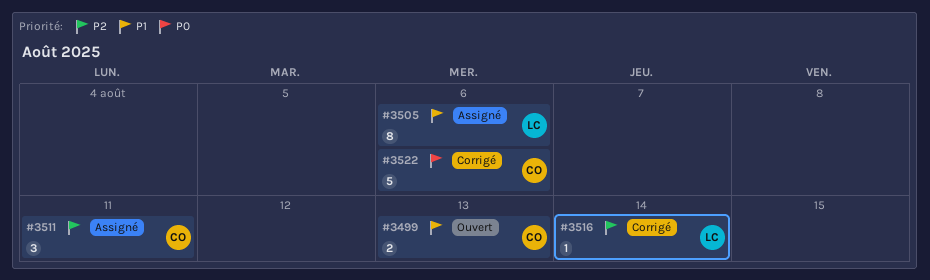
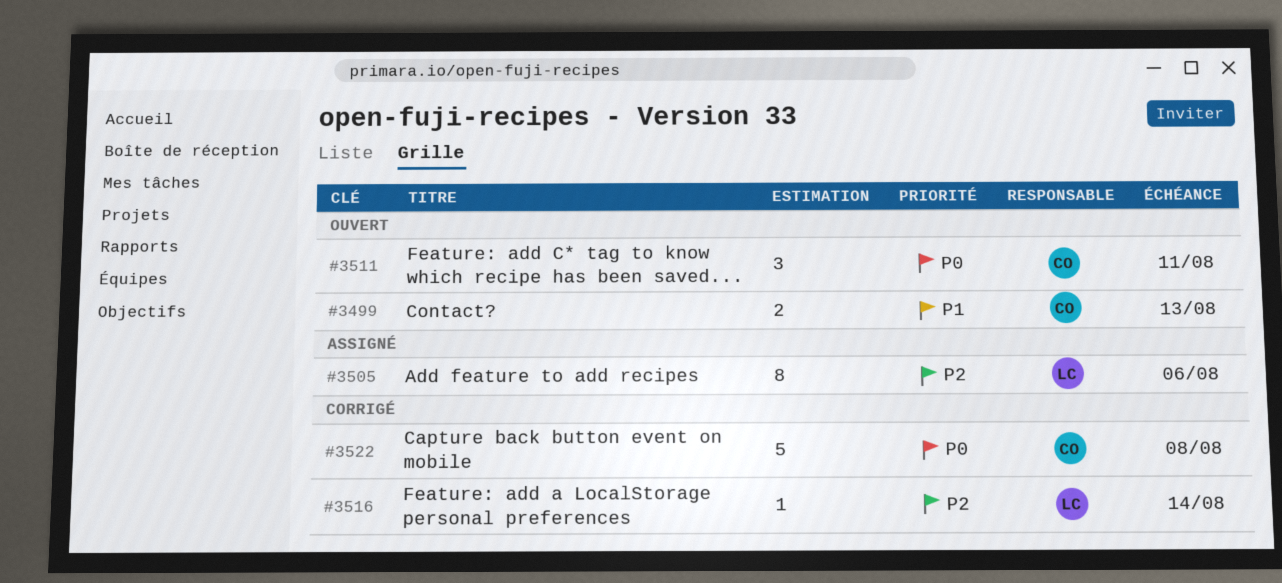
#3505, priority: P1 -> P2
#3511, status: Assigné -> Ouvert
#3511, priority: P2 -> P0
#3522, due: Aug 6 -> Aug 8

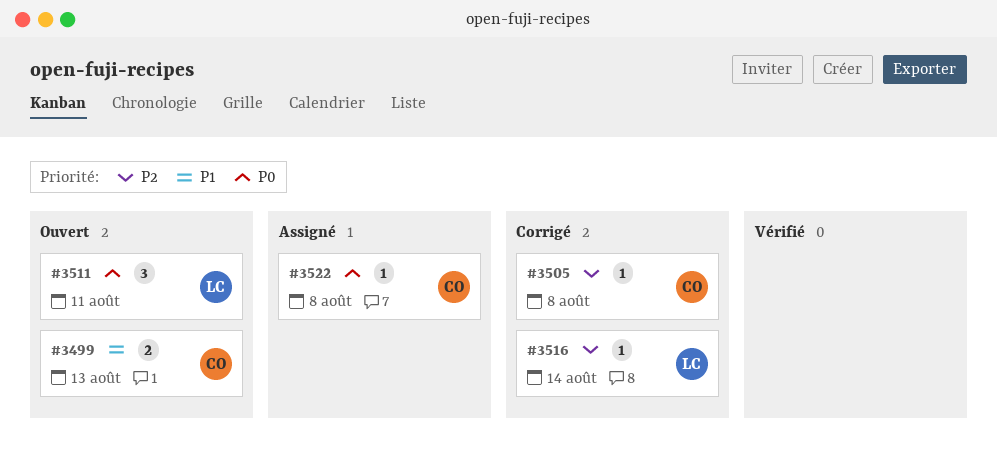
#3505, status: Assigné -> Corrigé
#3505, owner: LC -> CO
#3505, estimate: 8 -> 1
#3505, due: Aug 6 -> Aug 8
#3511, owner: CO -> LC
#3522, status: Corrigé -> Assigné
#3522, estimate: 5 -> 1

